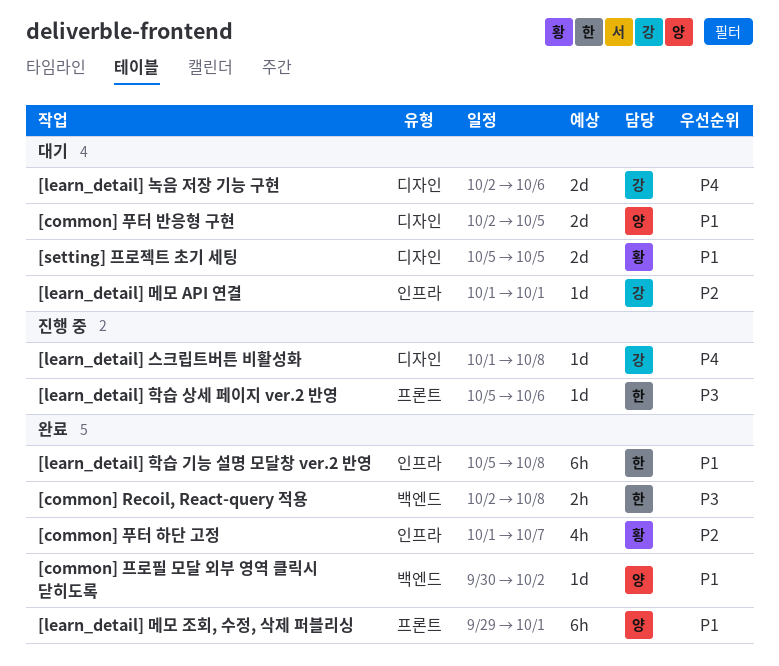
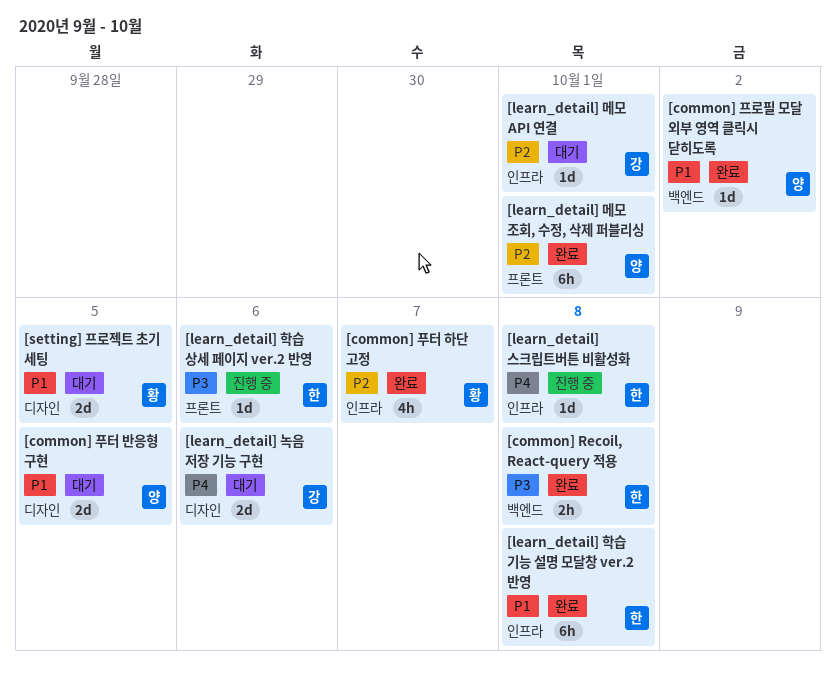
[learn_detail] 메모 조회, 수정, 삭제 퍼블리싱, priority: P1 -> P2
[learn_detail] 스크립트버튼 비활성화, owner: 강 -> 한
[learn_detail] 스크립트버튼 비활성화, label: 디자인 -> 인프라

